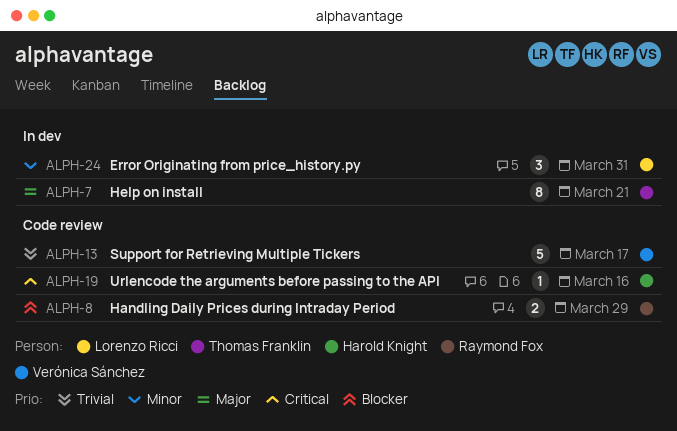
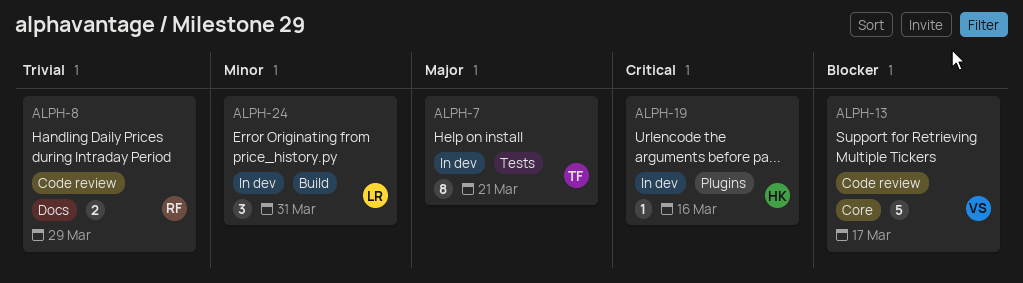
ALPH-8, priority: Blocker -> Trivial
ALPH-13, priority: Trivial -> Blocker
ALPH-19, status: Code review -> In dev

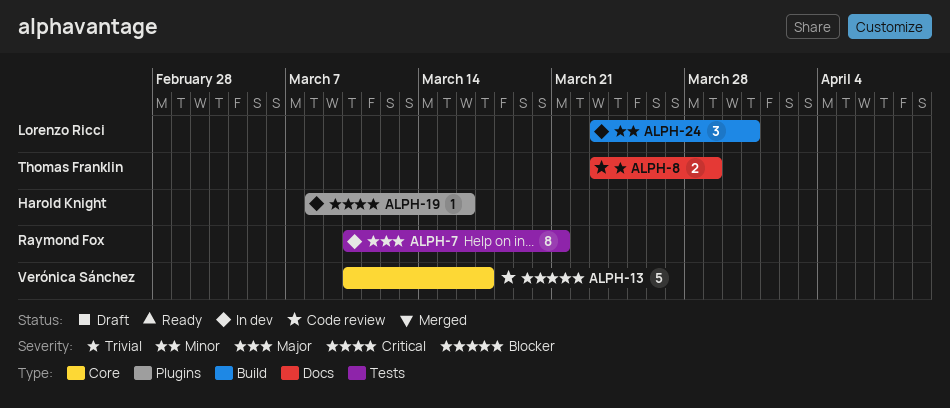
ALPH-7, owner: Thomas Franklin -> Raymond Fox
ALPH-8, owner: Raymond Fox -> Thomas Franklin

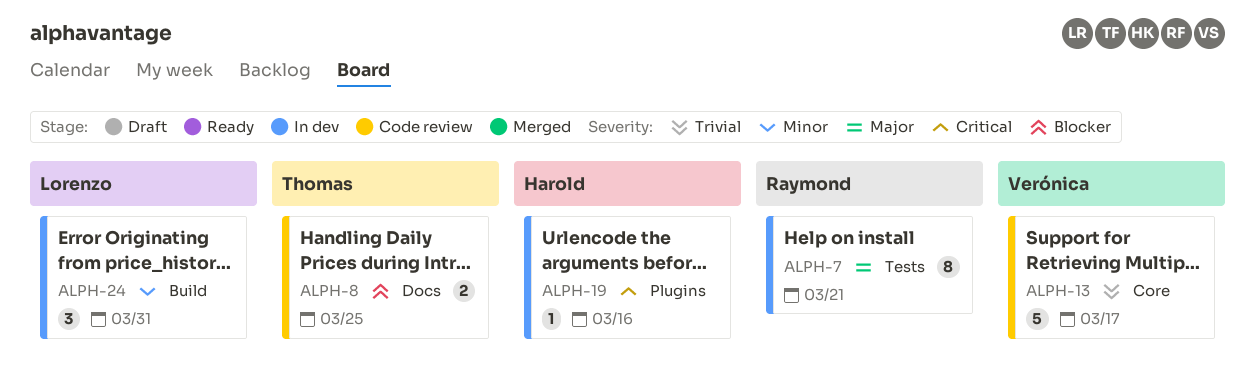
ALPH-8, priority: Trivial -> Blocker
ALPH-8, due: Mar 29 -> Mar 25
ALPH-13, priority: Blocker -> Trivial

